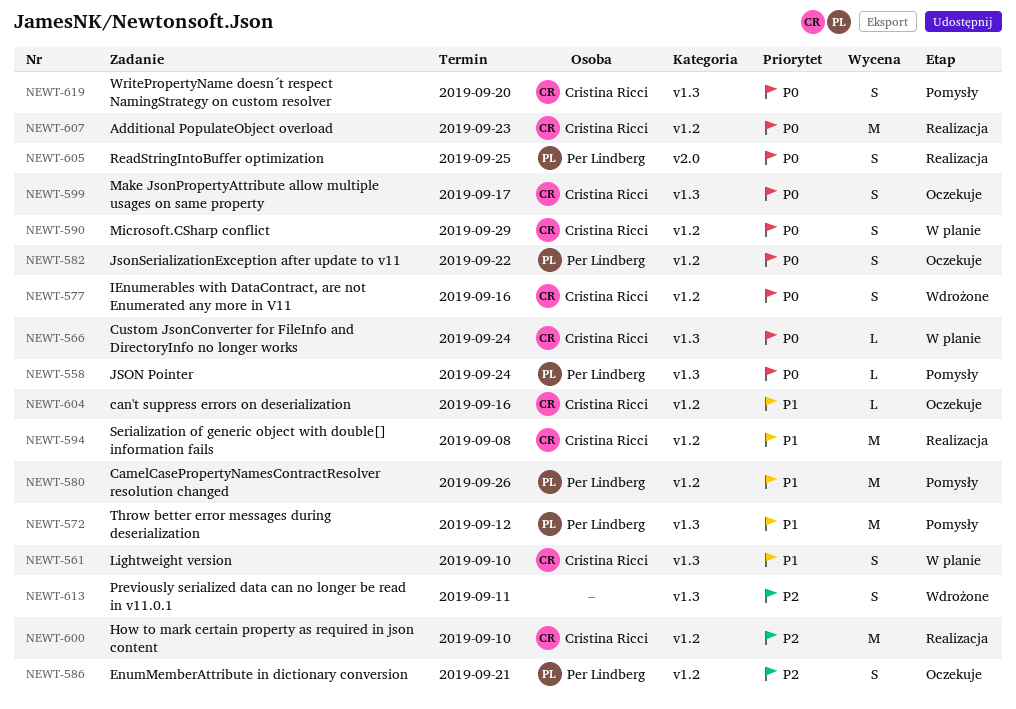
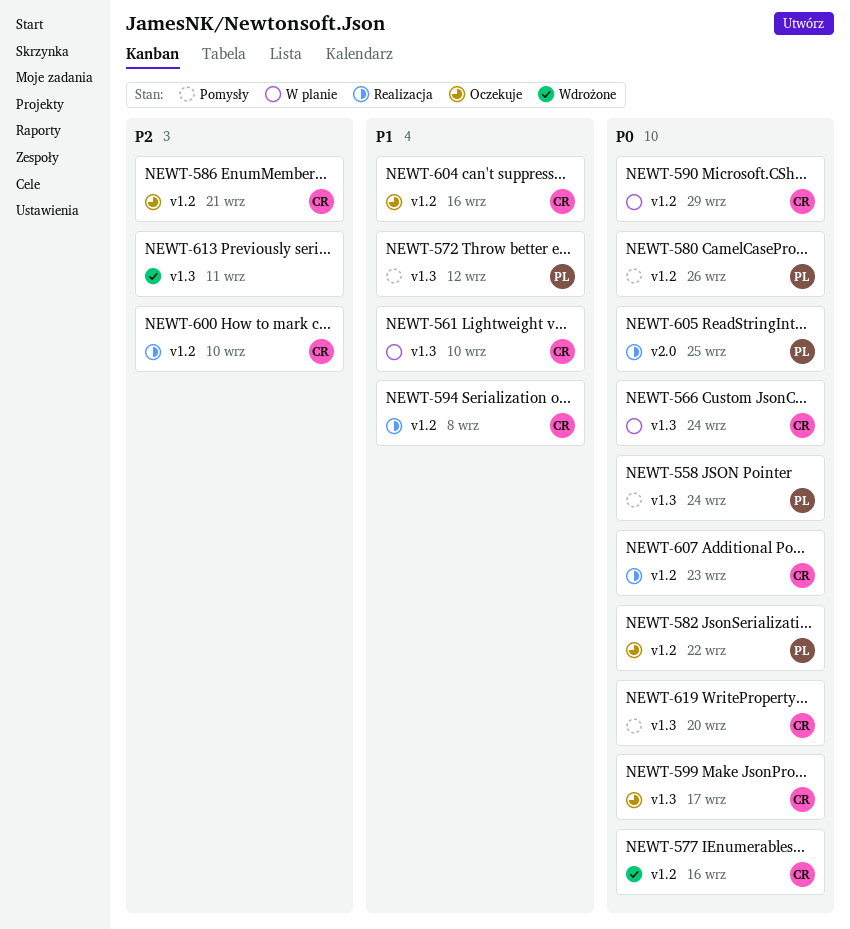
NEWT-580, priority: P1 -> P0
NEWT-586, owner: Per Lindberg -> Cristina Ricci

